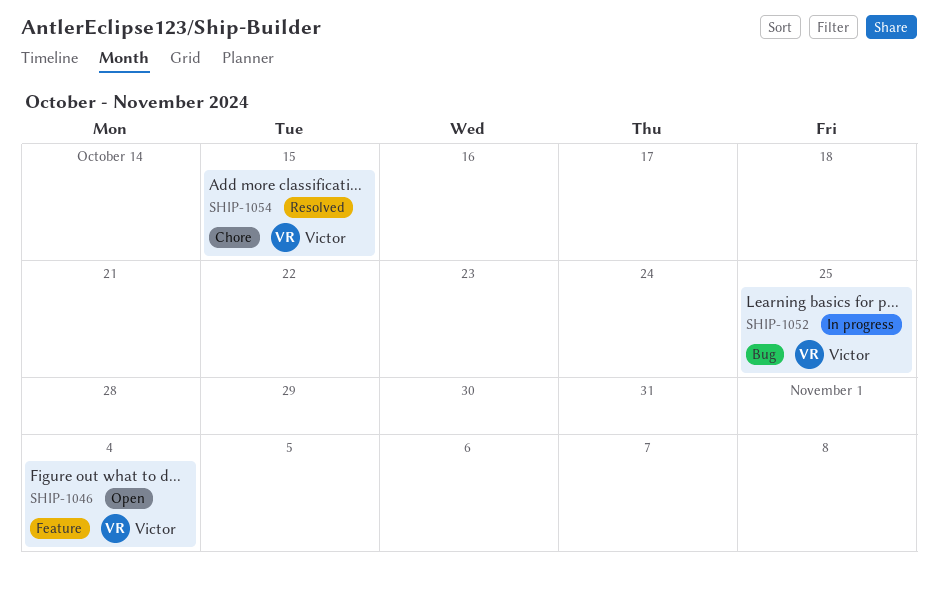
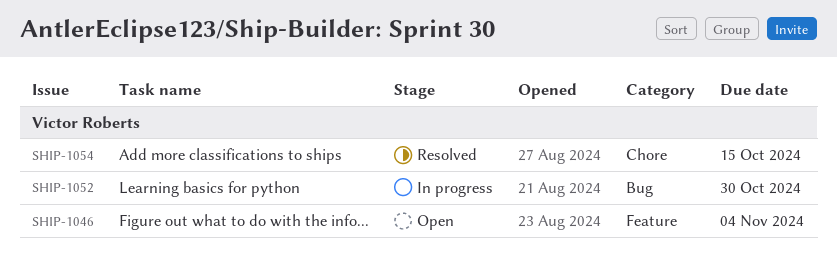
SHIP-1052, due: Oct 25 -> Oct 30

